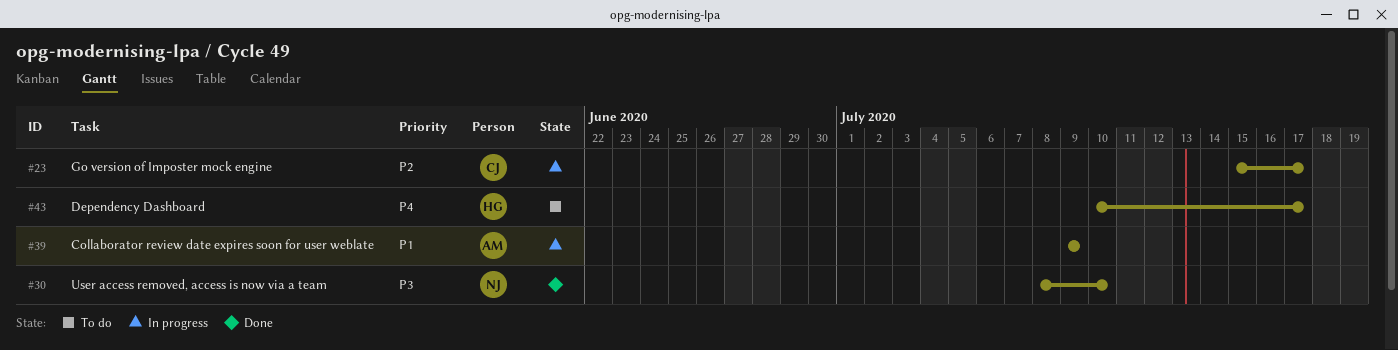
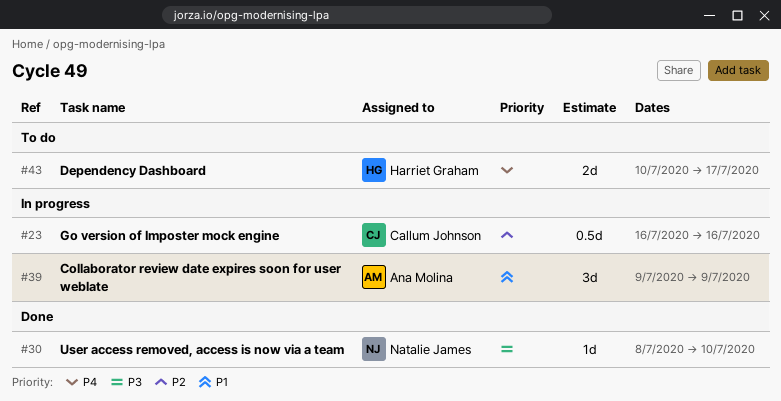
#23, start: Jul 15 -> Jul 16
#23, due: Jul 17 -> Jul 16

